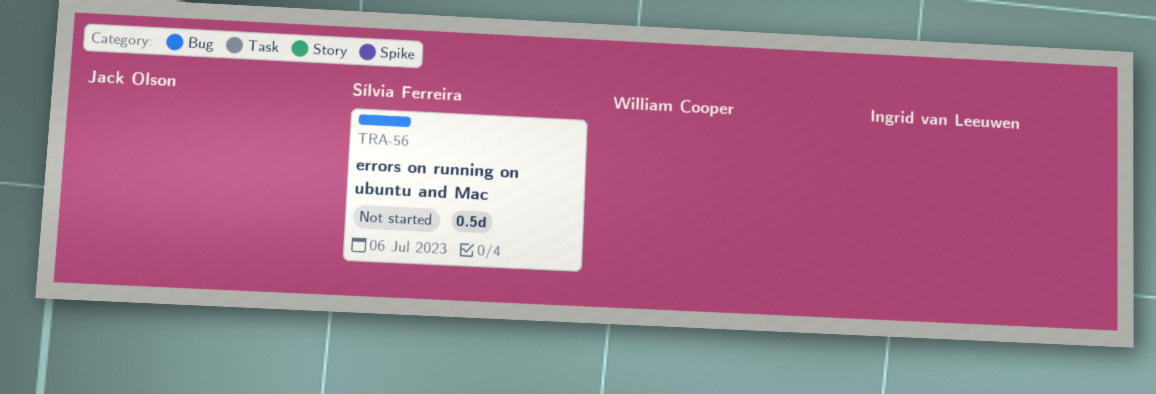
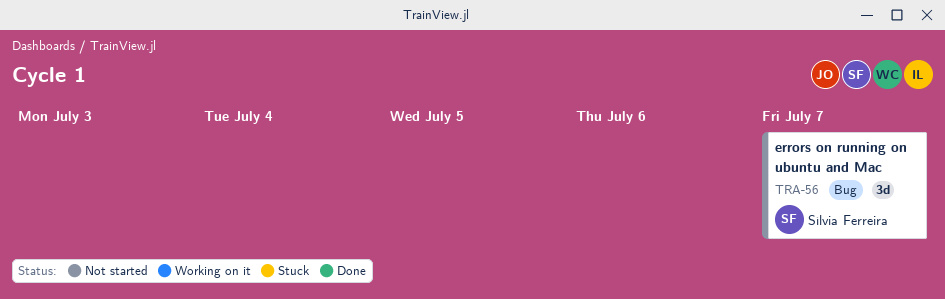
TRA-56, estimate: 0.5d -> 3d
TRA-56, due: Jul 6 -> Jul 7

